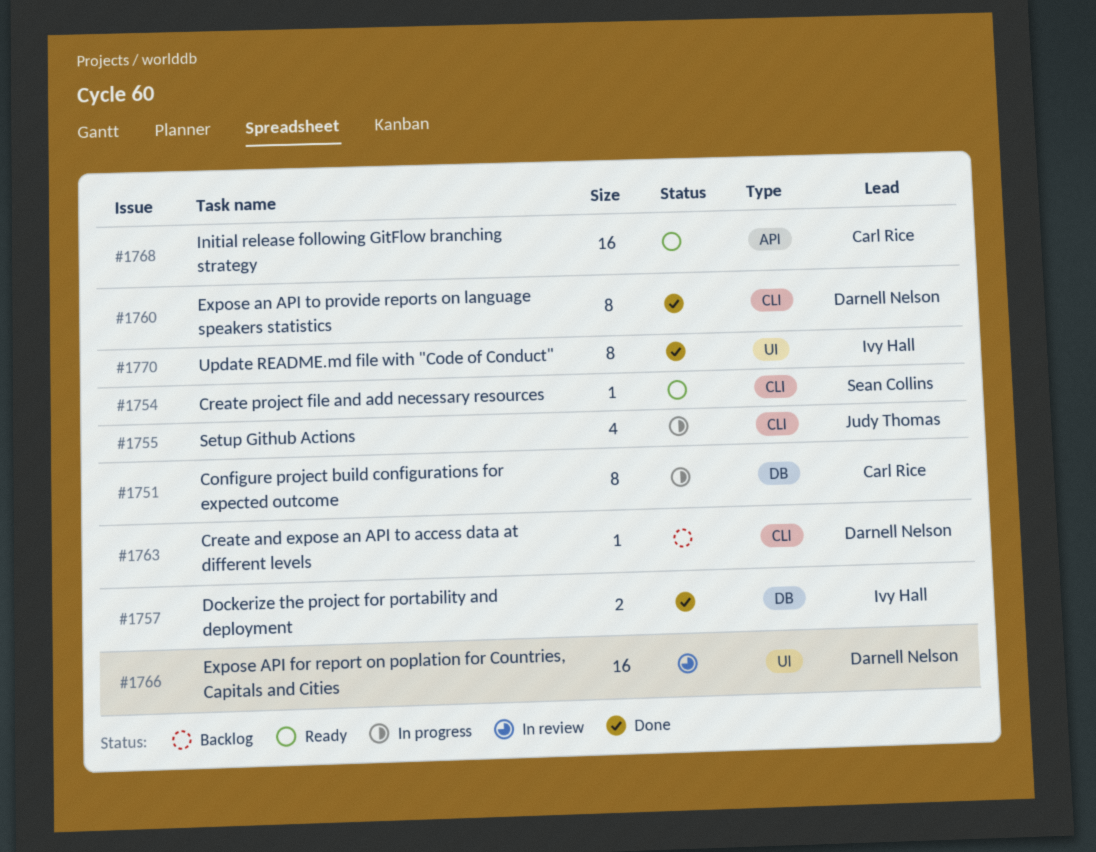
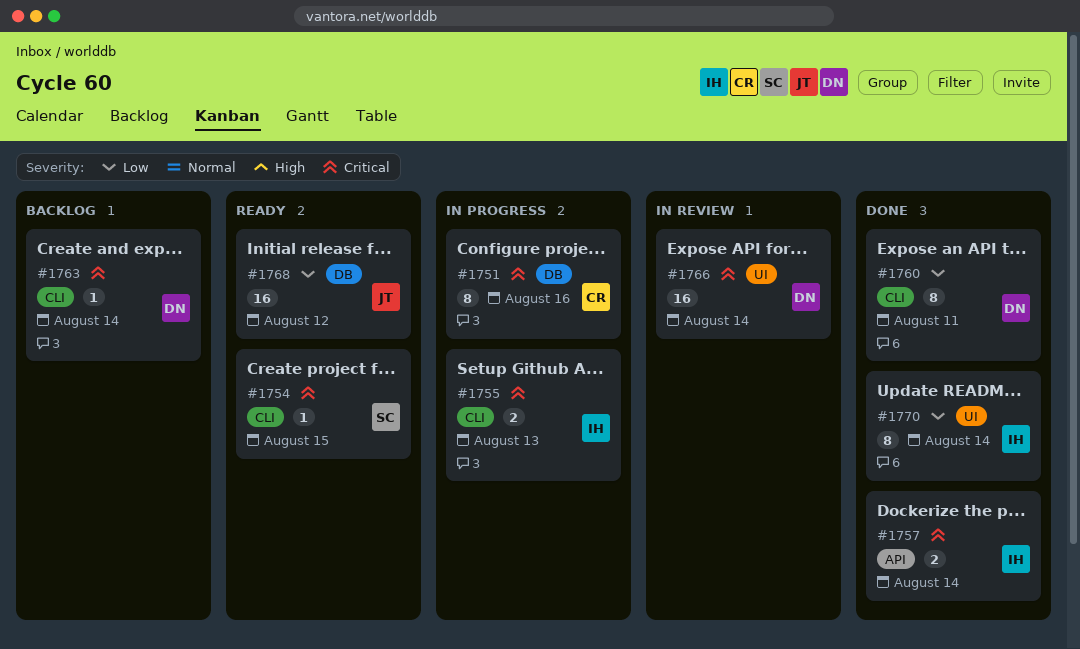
#1755, owner: Judy Thomas -> Ivy Hall
#1755, estimate: 4 -> 2
#1757, label: DB -> API
#1768, owner: Carl Rice -> Judy Thomas
#1768, label: API -> DB

